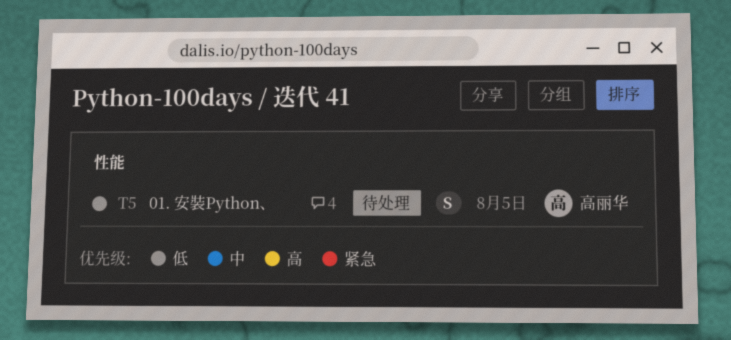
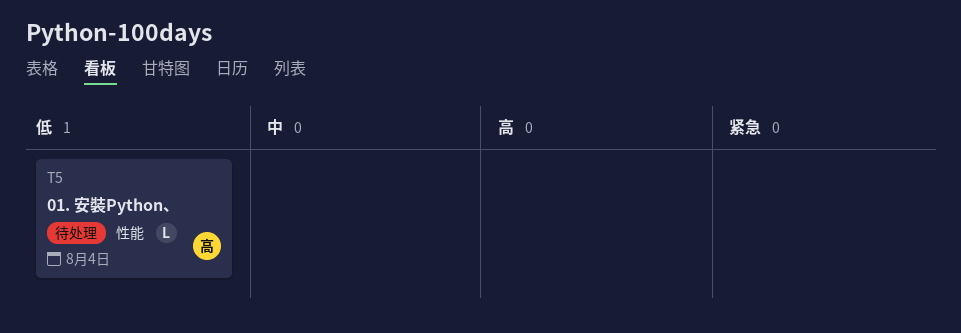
T5, estimate: S -> L
T5, due: Aug 5 -> Aug 4

